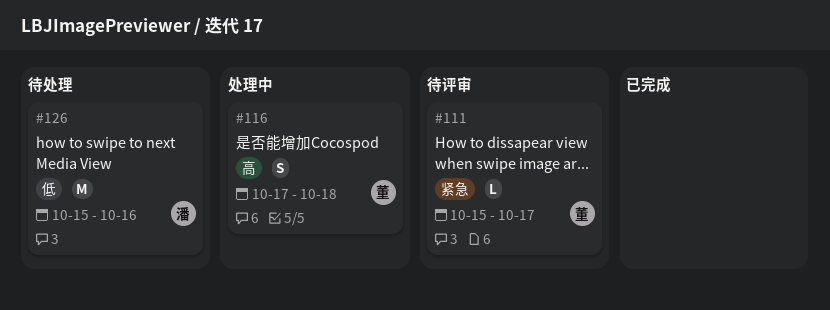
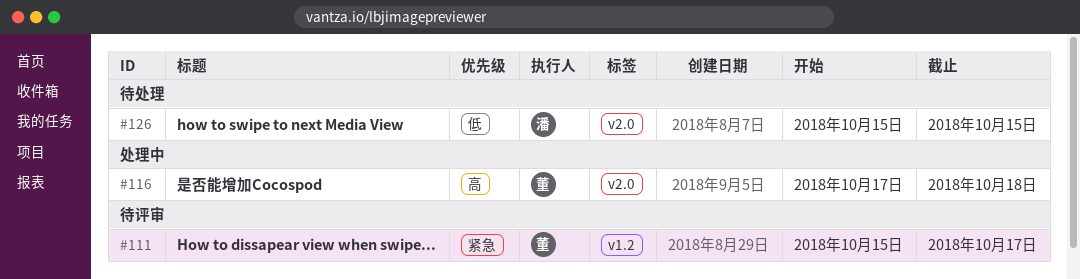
#126, due: Oct 16 -> Oct 15

